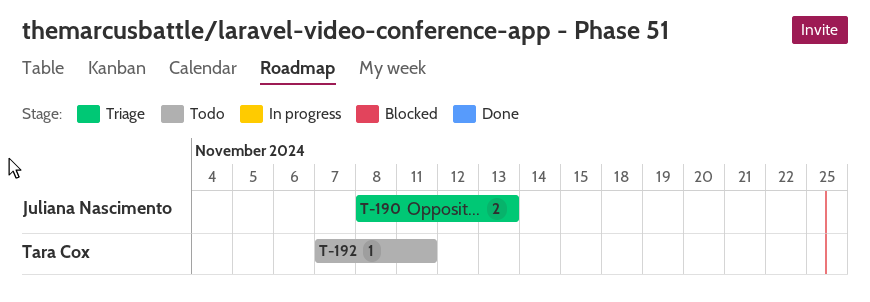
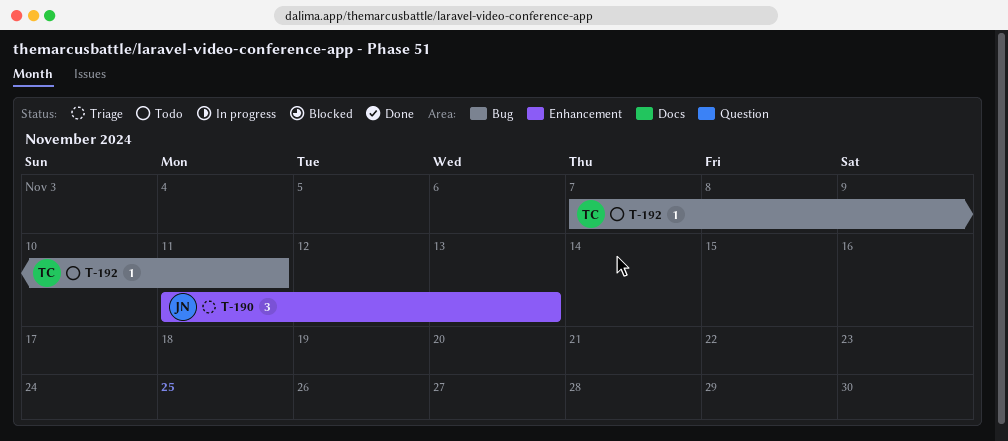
T-190, estimate: 2 -> 3
T-190, start: Nov 8 -> Nov 11

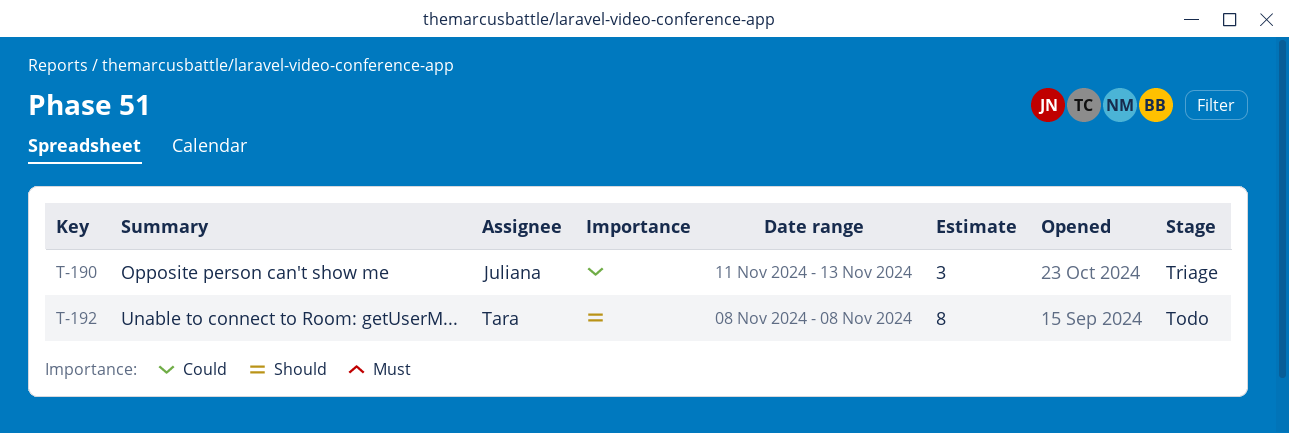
T-192, estimate: 1 -> 8
T-192, start: Nov 7 -> Nov 8
T-192, due: Nov 11 -> Nov 8

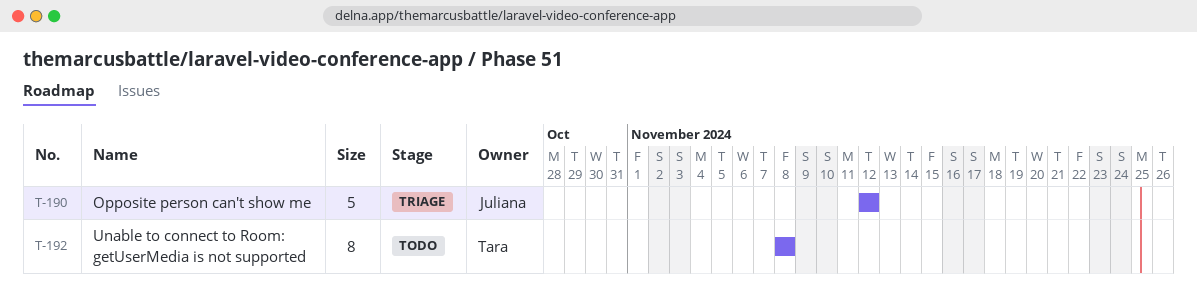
T-190, estimate: 3 -> 5
T-190, start: Nov 11 -> Nov 12
T-190, due: Nov 13 -> Nov 12

